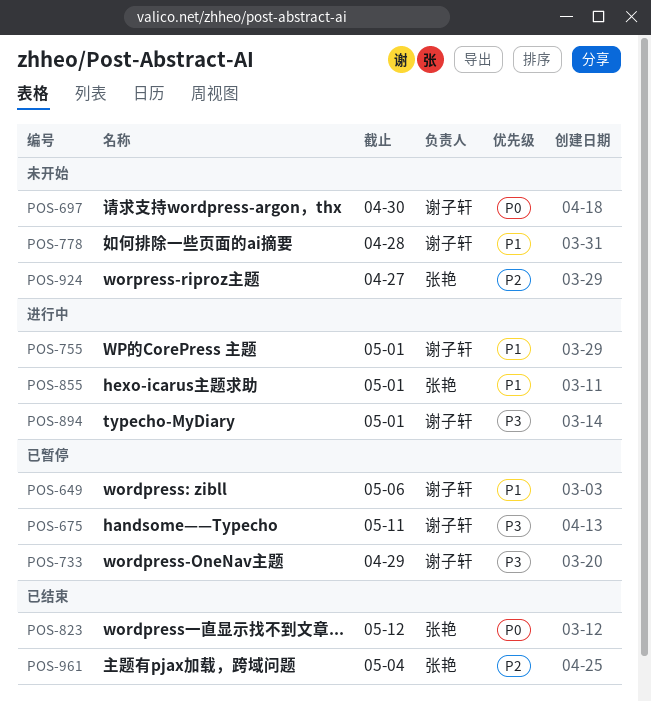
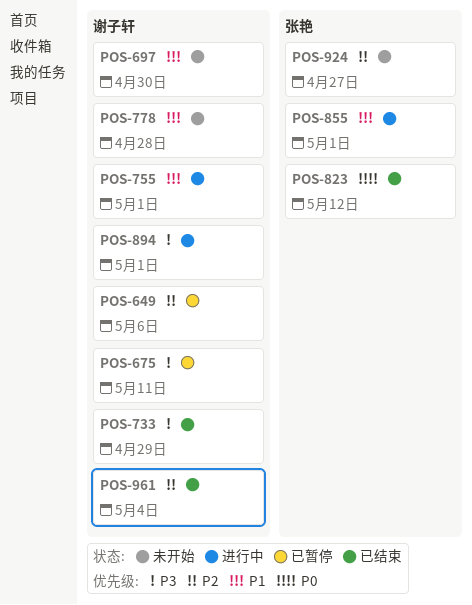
POS-649, priority: P1 -> P2
POS-697, priority: P0 -> P1
POS-733, status: 已暂停 -> 已结束
POS-961, owner: 张艳 -> 谢子轩

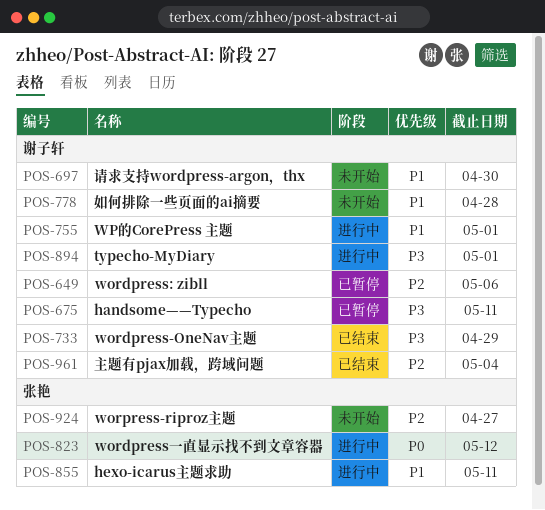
POS-823, status: 已结束 -> 进行中
POS-855, due: May 1 -> May 11

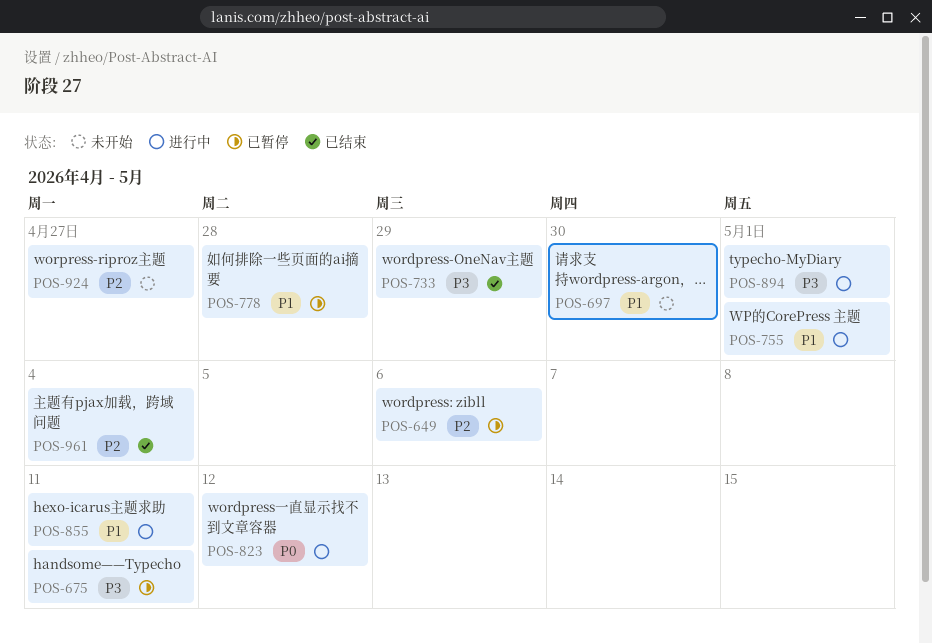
POS-778, status: 未开始 -> 已暂停

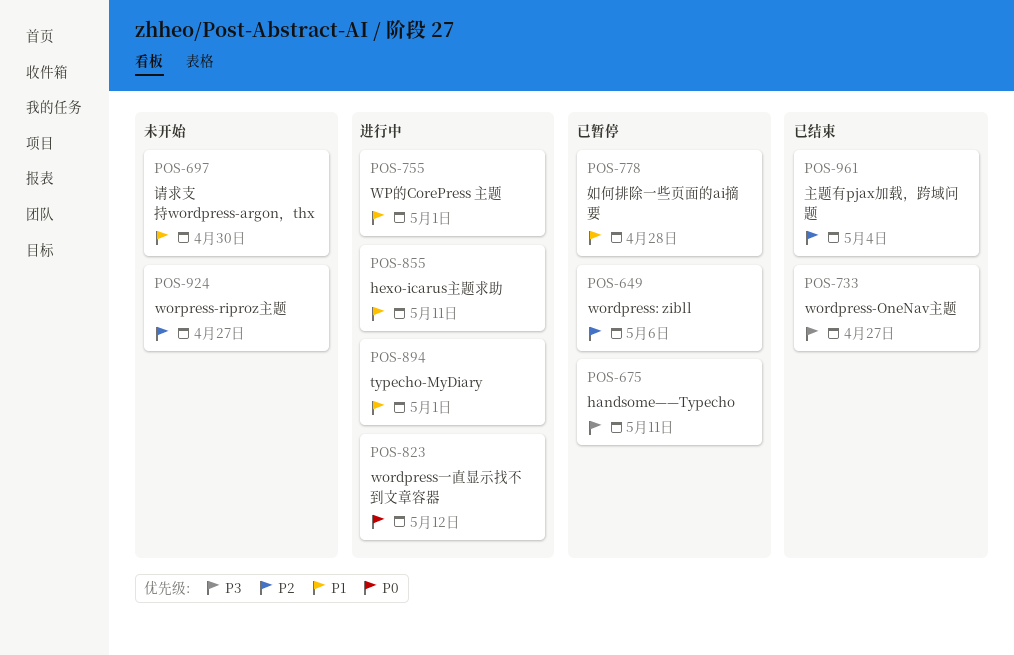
POS-733, due: Apr 29 -> Apr 27
POS-894, priority: P3 -> P1

